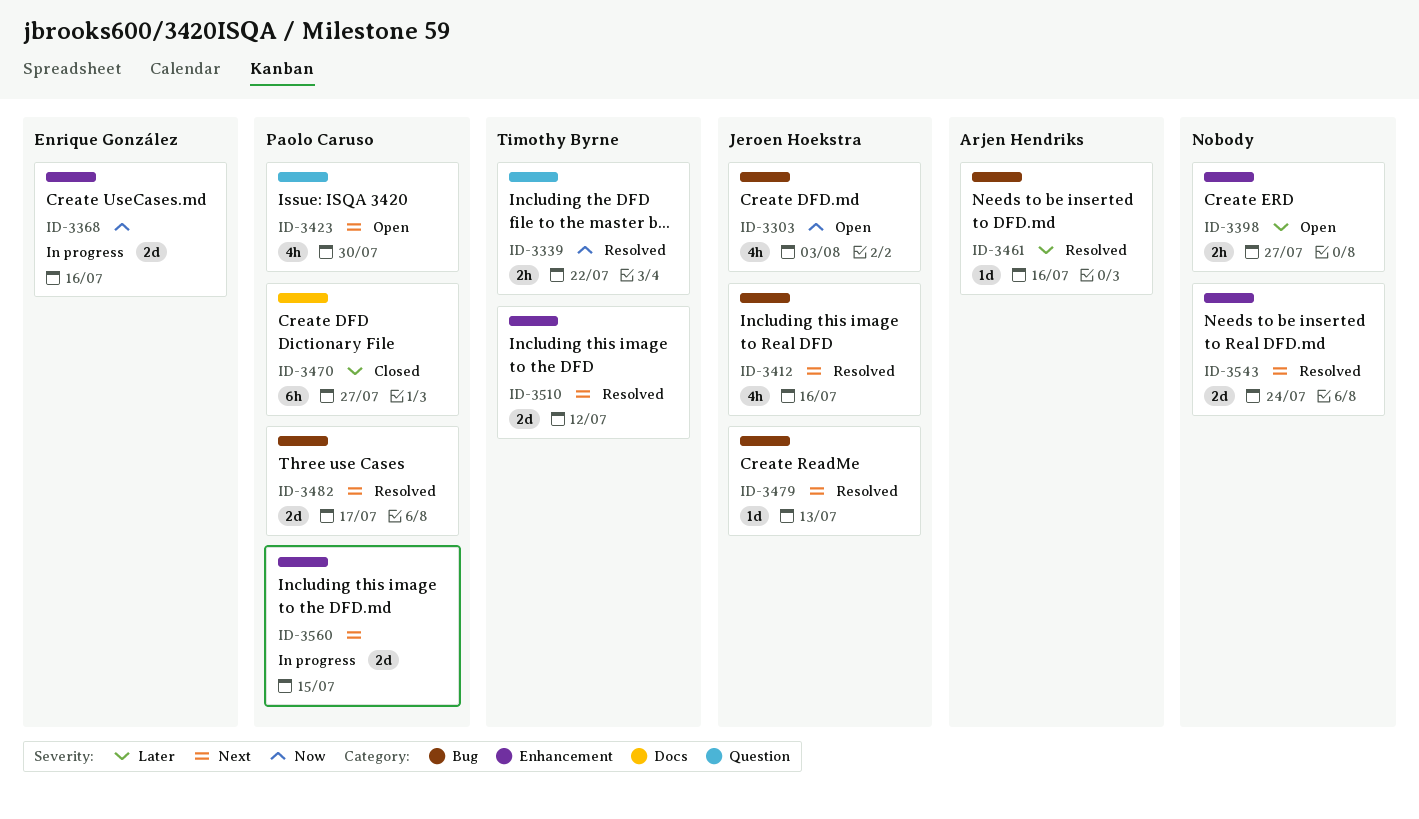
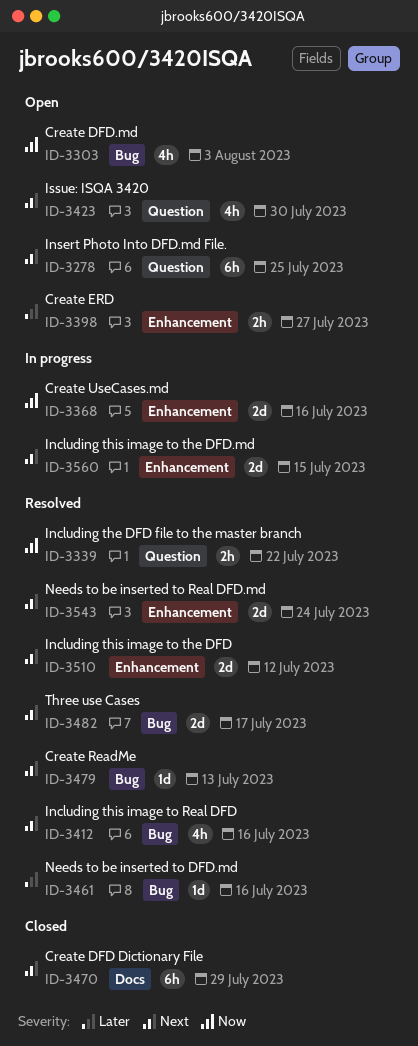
ID-3278: none -> present
ID-3470, priority: Later -> Next
ID-3470, due: Jul 27 -> Jul 29

